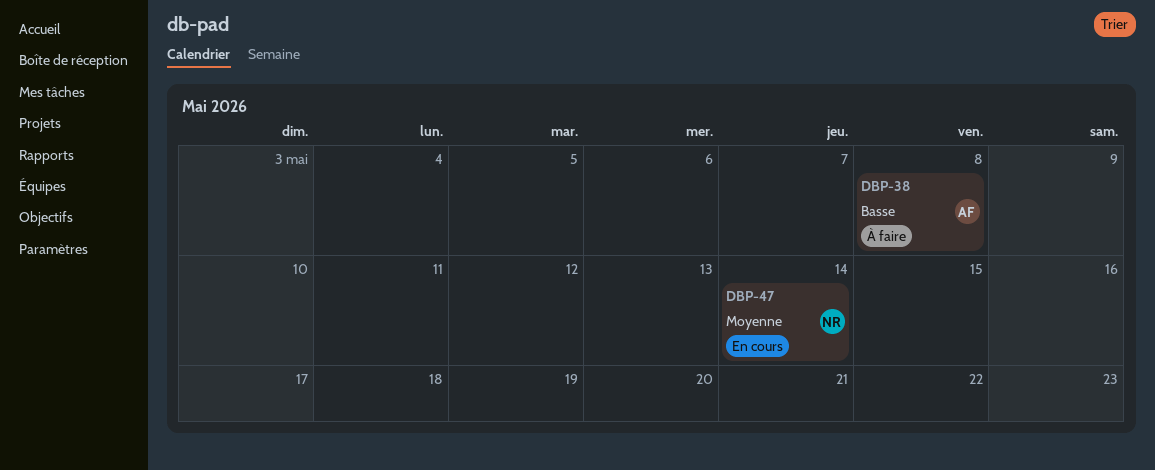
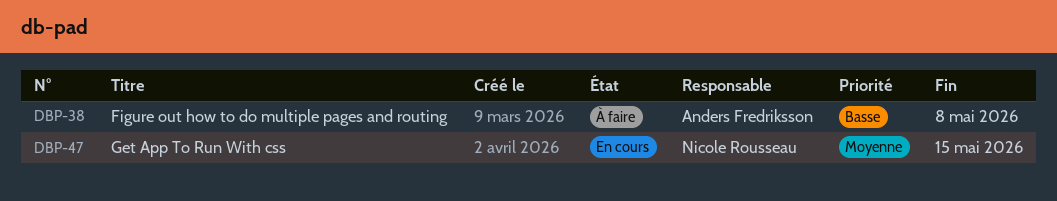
DBP-47, due: May 14 -> May 15

